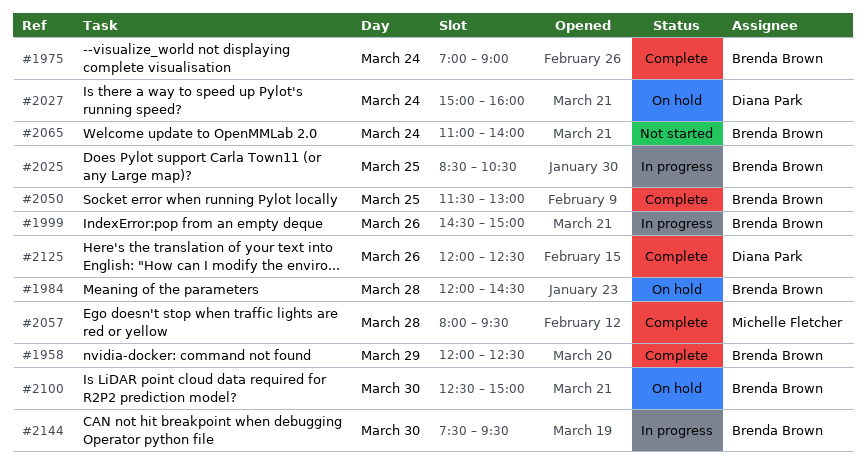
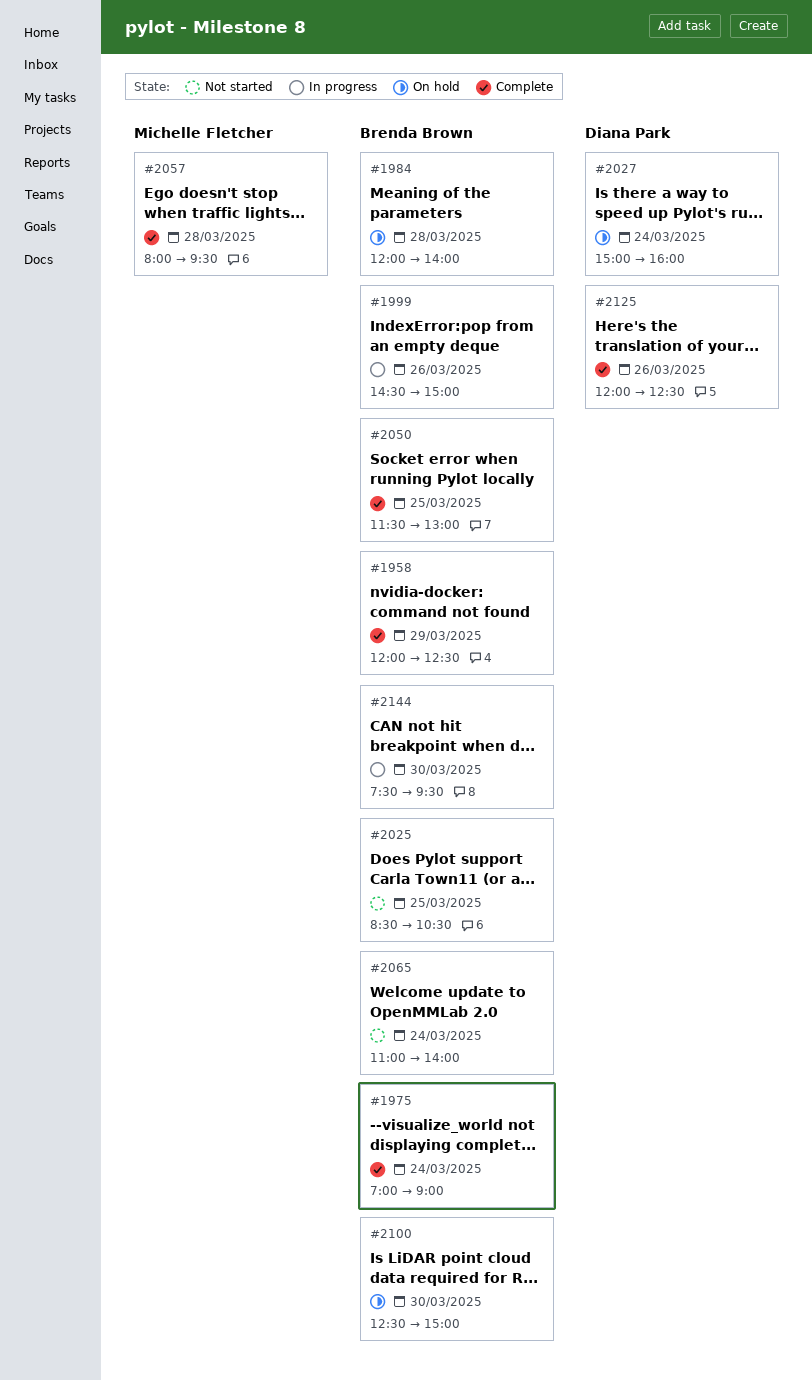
#1984, ends: 14:30 -> 14:00
#2025, status: In progress -> Not started

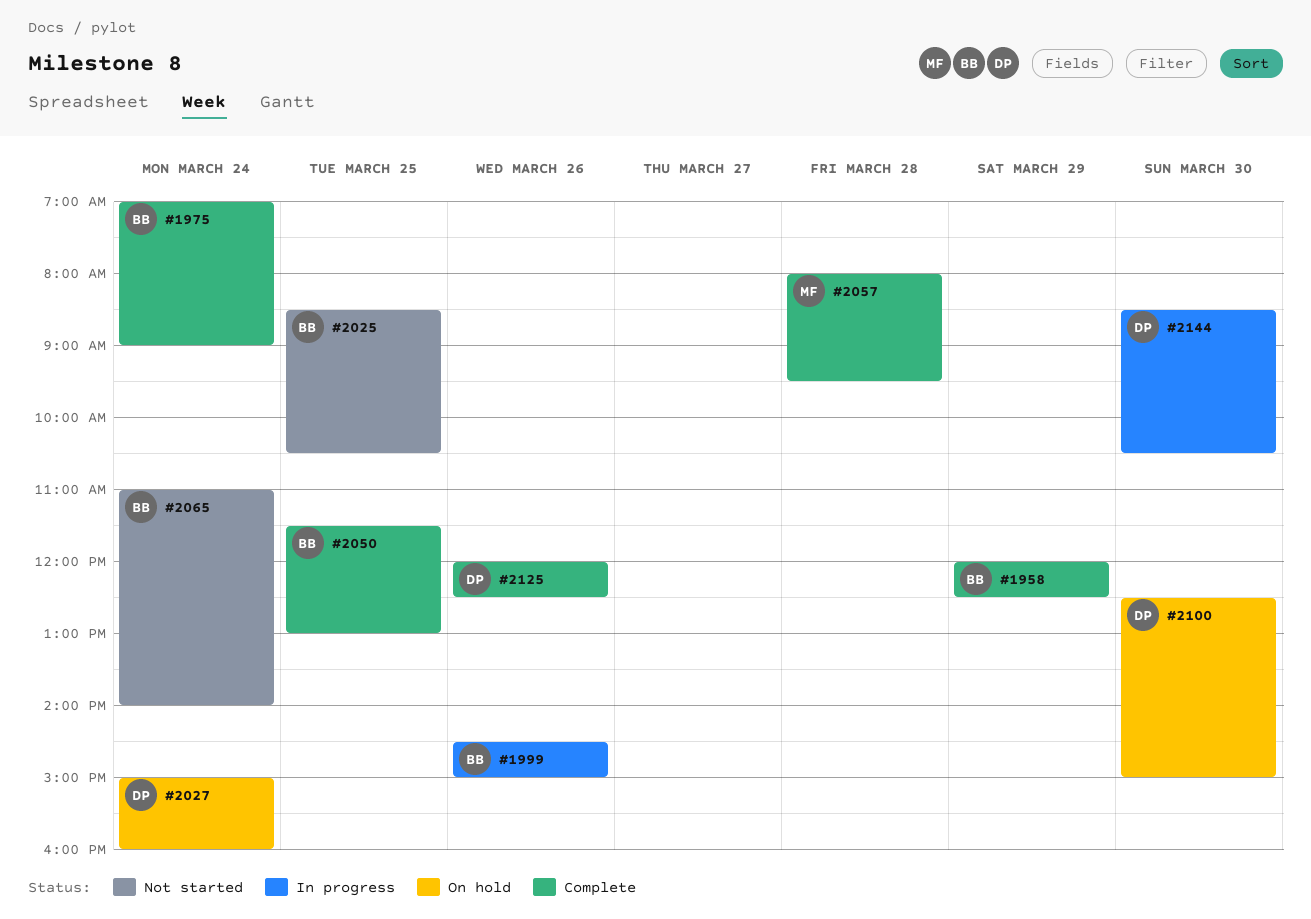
#1984: present -> none
#2100, owner: Brenda Brown -> Diana Park
#2144, owner: Brenda Brown -> Diana Park
#2144, begins: 07:30 -> 08:30
#2144, ends: 09:30 -> 10:30

